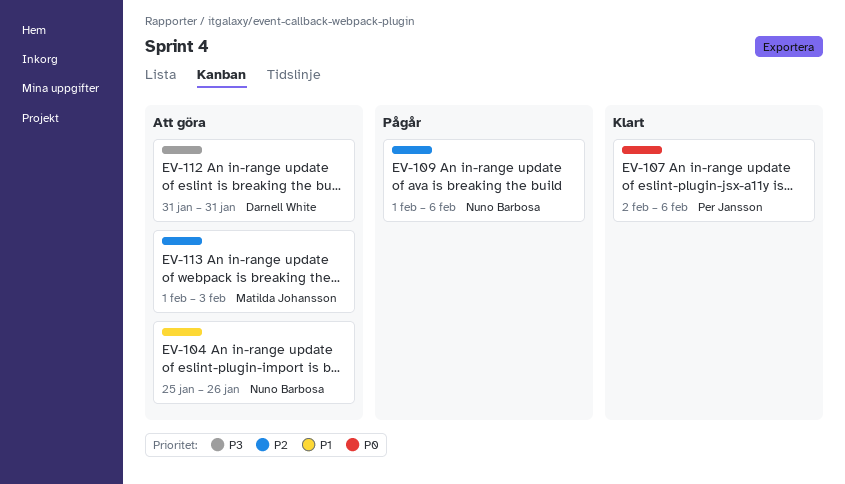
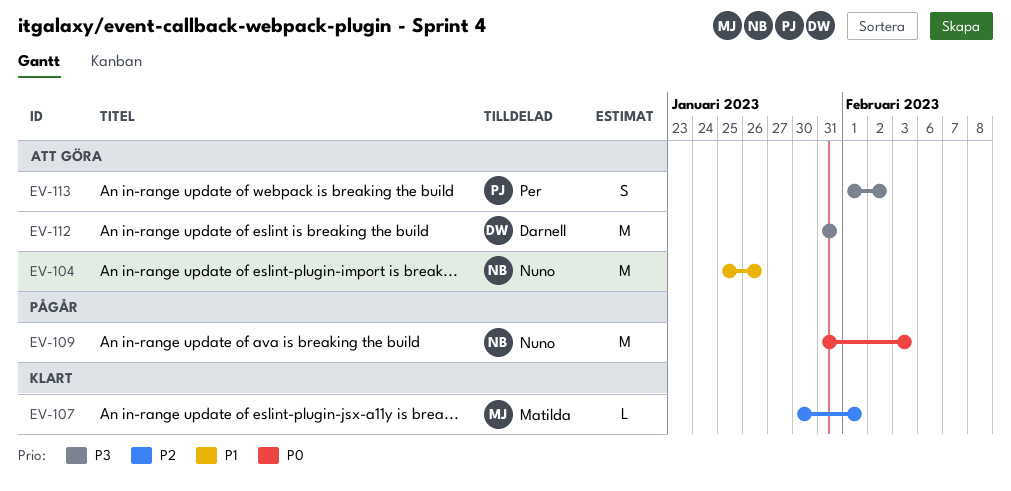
EV-107, owner: Per Jansson -> Matilda Johansson
EV-107, priority: P0 -> P2
EV-107, start: Feb 2 -> Jan 30
EV-107, due: Feb 6 -> Feb 1
EV-109, priority: P2 -> P0
EV-109, start: Feb 1 -> Jan 31
EV-109, due: Feb 6 -> Feb 3
EV-113, owner: Matilda Johansson -> Per Jansson
EV-113, priority: P2 -> P3
EV-113, due: Feb 3 -> Feb 2

